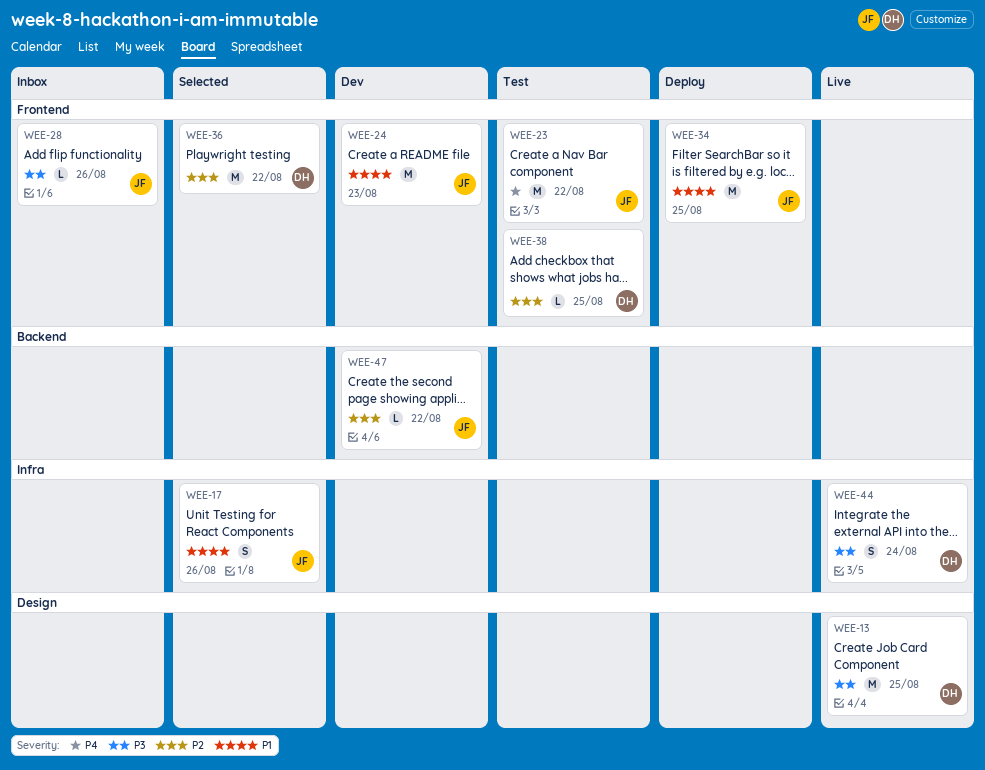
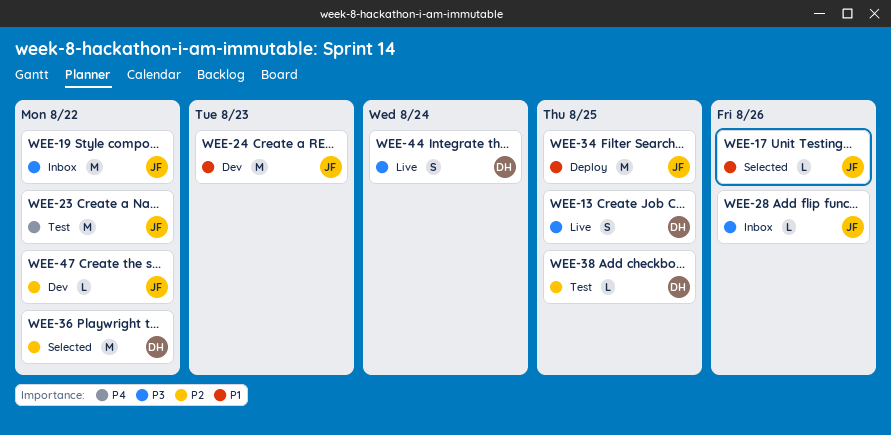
WEE-13, estimate: M -> S
WEE-17, estimate: S -> L
WEE-19: none -> present

